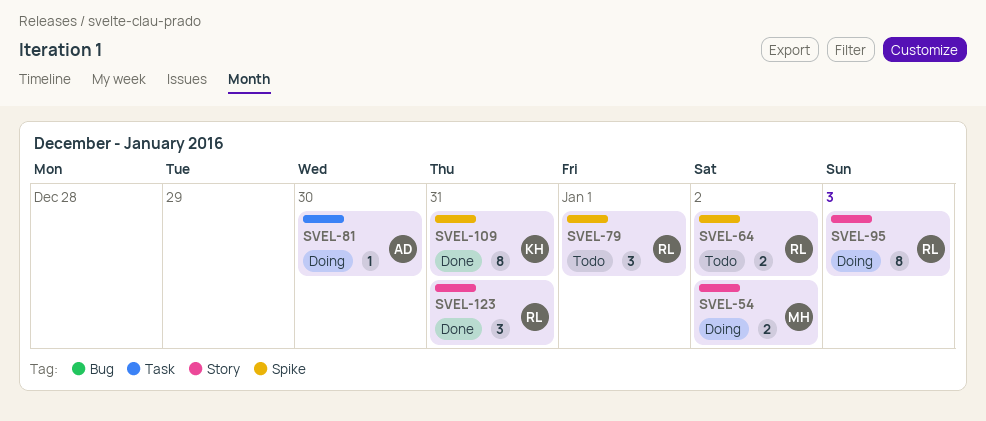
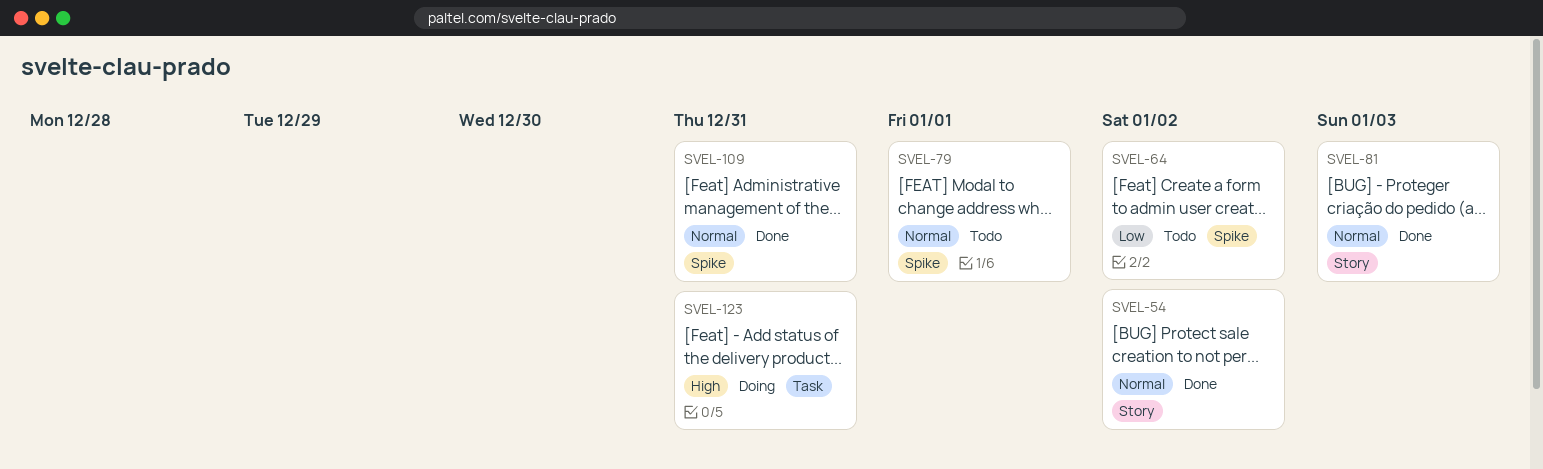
SVEL-54, status: Doing -> Done
SVEL-81, status: Doing -> Done
SVEL-81, label: Task -> Story
SVEL-81, due: Dec 30 -> Jan 3
SVEL-95: present -> none
SVEL-123, status: Done -> Doing
SVEL-123, label: Story -> Task

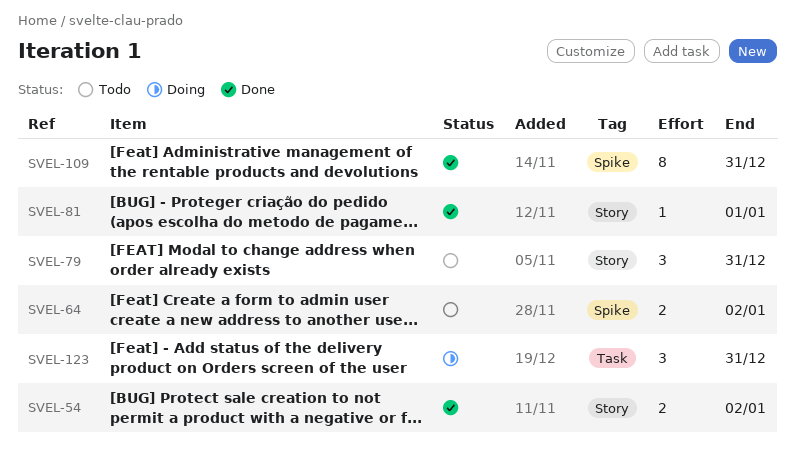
SVEL-79, label: Spike -> Story
SVEL-79, due: Jan 1 -> Dec 31
SVEL-81, due: Jan 3 -> Jan 1

